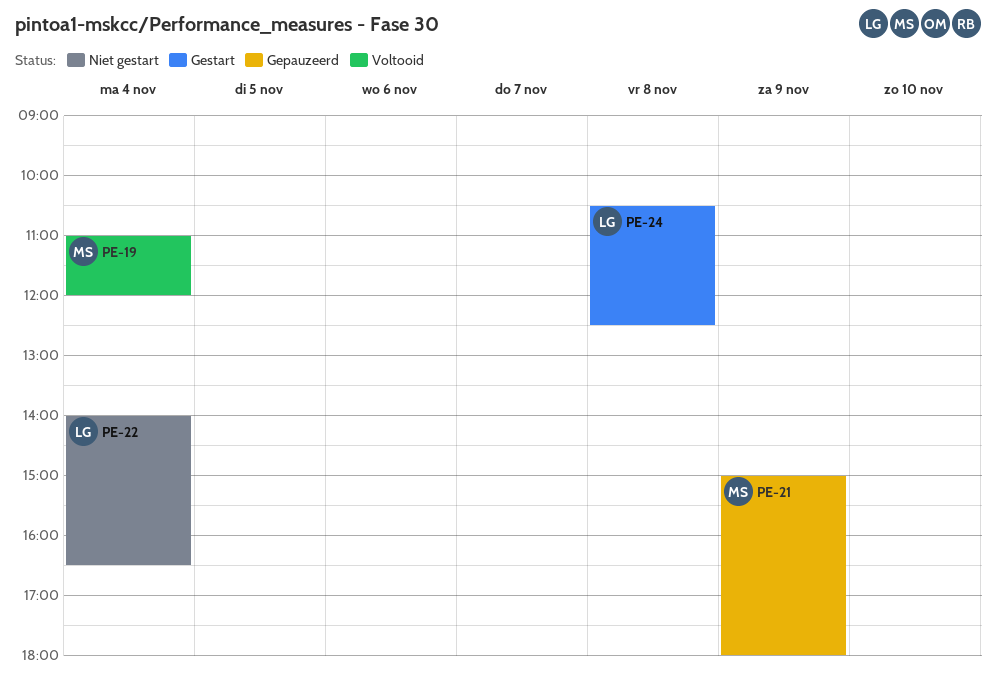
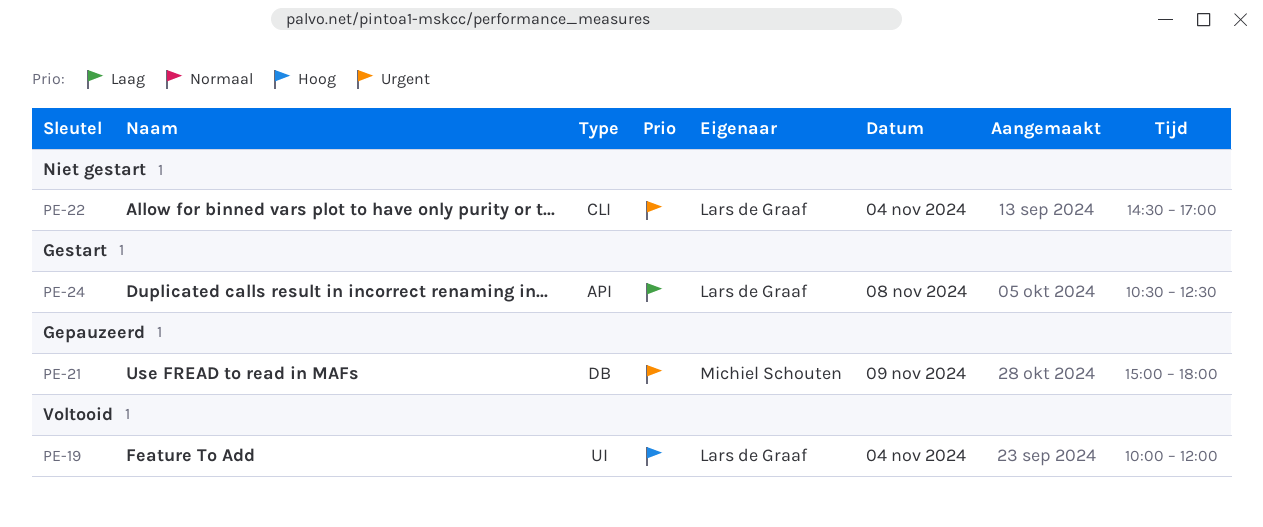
PE-19, owner: Michiel Schouten -> Lars de Graaf
PE-19, begins: 11:00 -> 10:00
PE-22, begins: 14:00 -> 14:30
PE-22, ends: 16:30 -> 17:00

